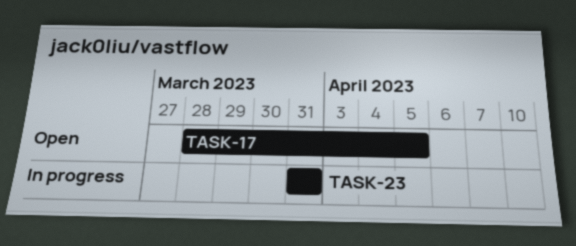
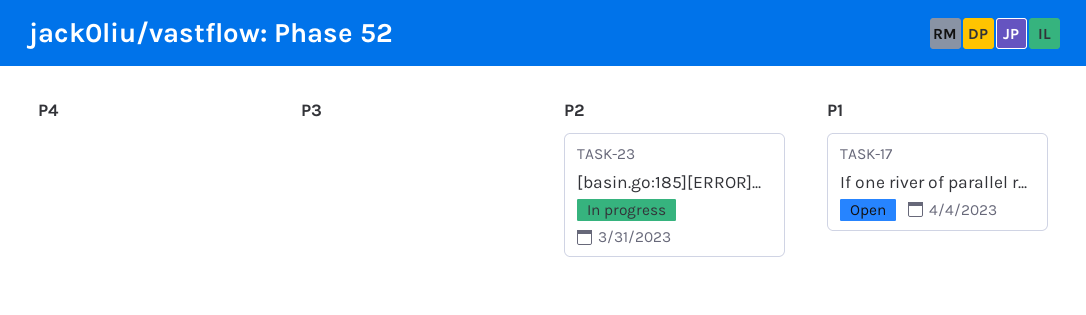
TASK-17, due: Apr 5 -> Apr 4

